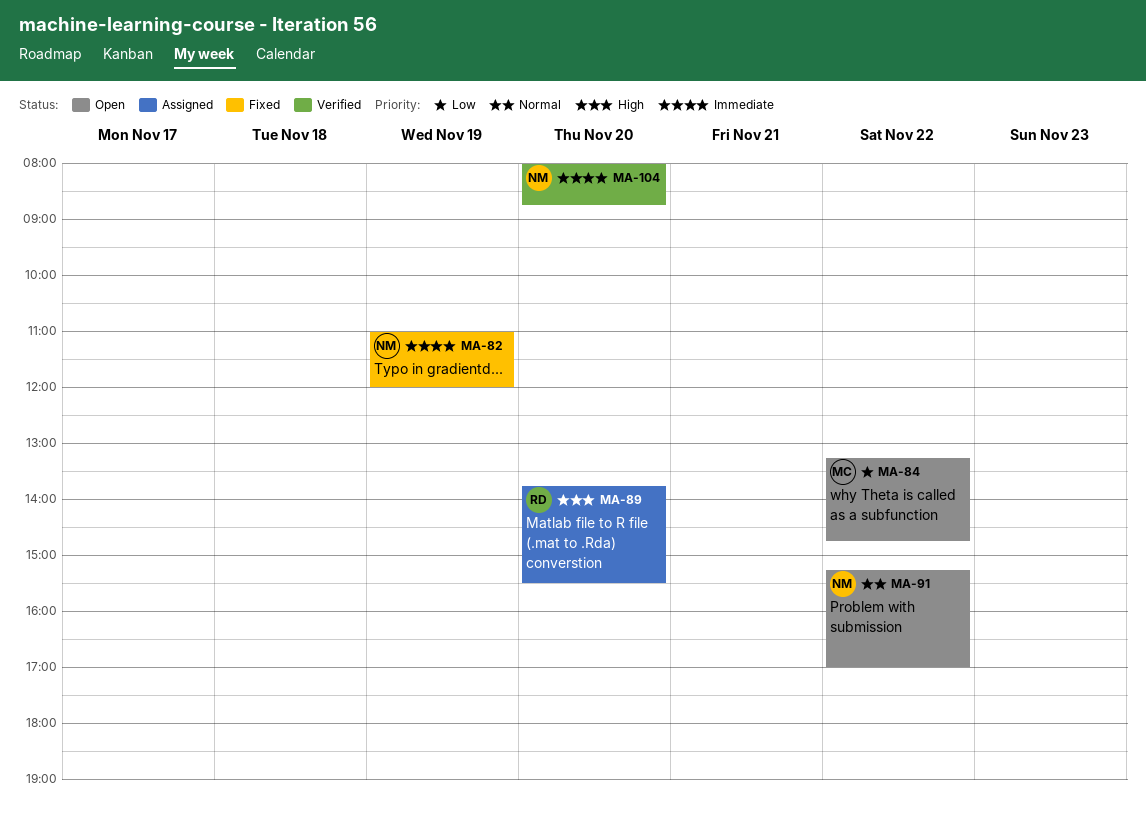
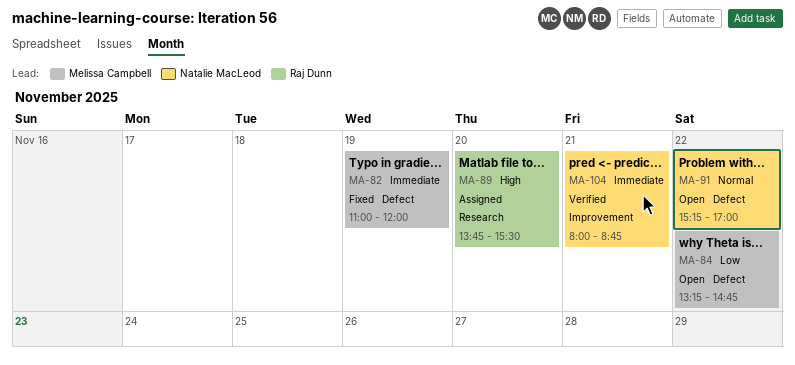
MA-82, owner: Natalie MacLeod -> Melissa Campbell
MA-104, day: Nov 20 -> Nov 21

